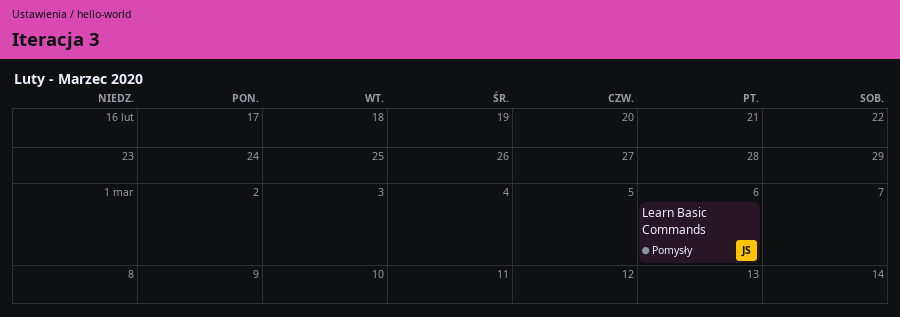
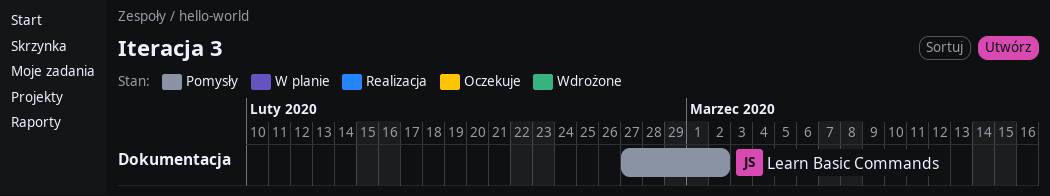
Learn Basic Commands, due: Mar 6 -> Mar 2

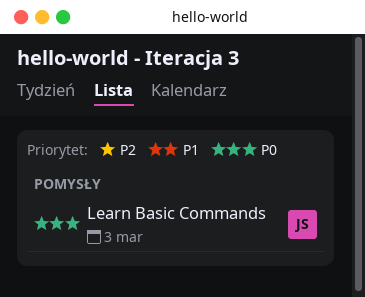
Learn Basic Commands, due: Mar 2 -> Mar 3

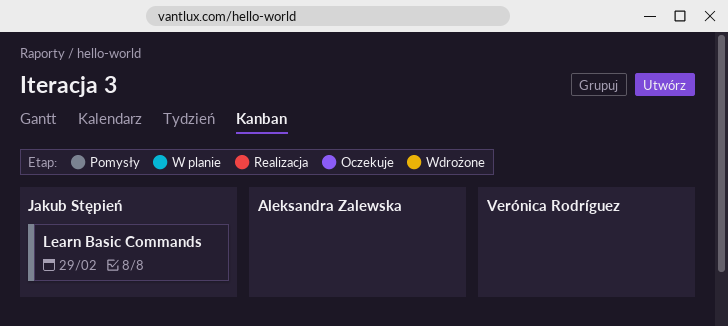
Learn Basic Commands, due: Mar 3 -> Feb 29

